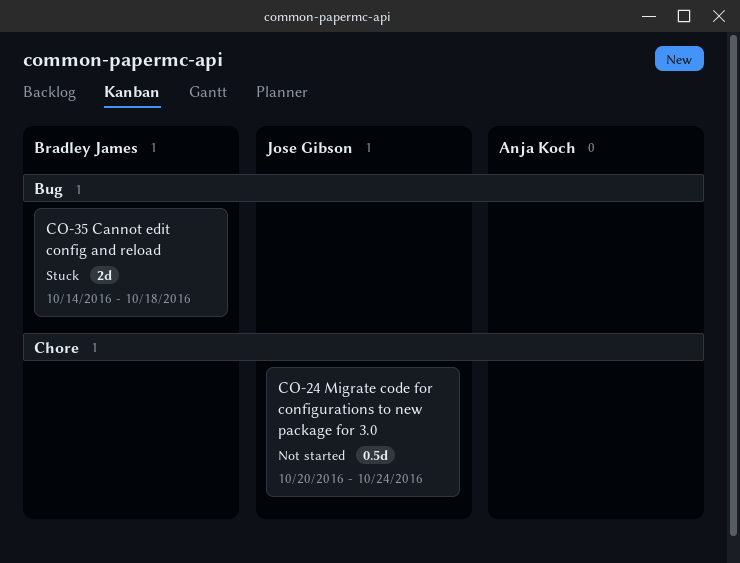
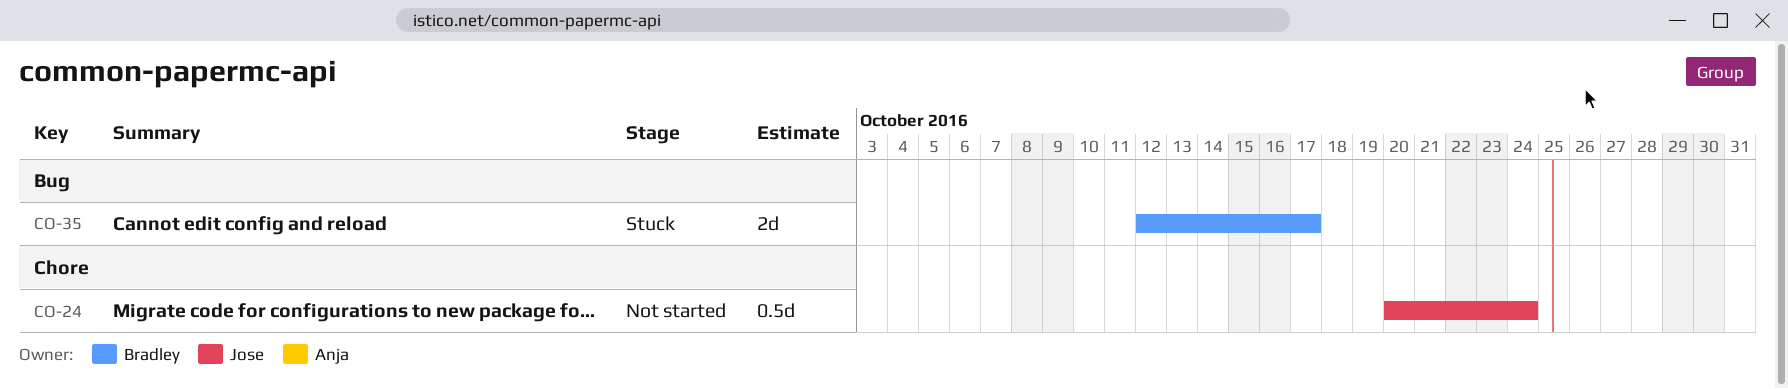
CO-35, start: Oct 14 -> Oct 12
CO-35, due: Oct 18 -> Oct 17

